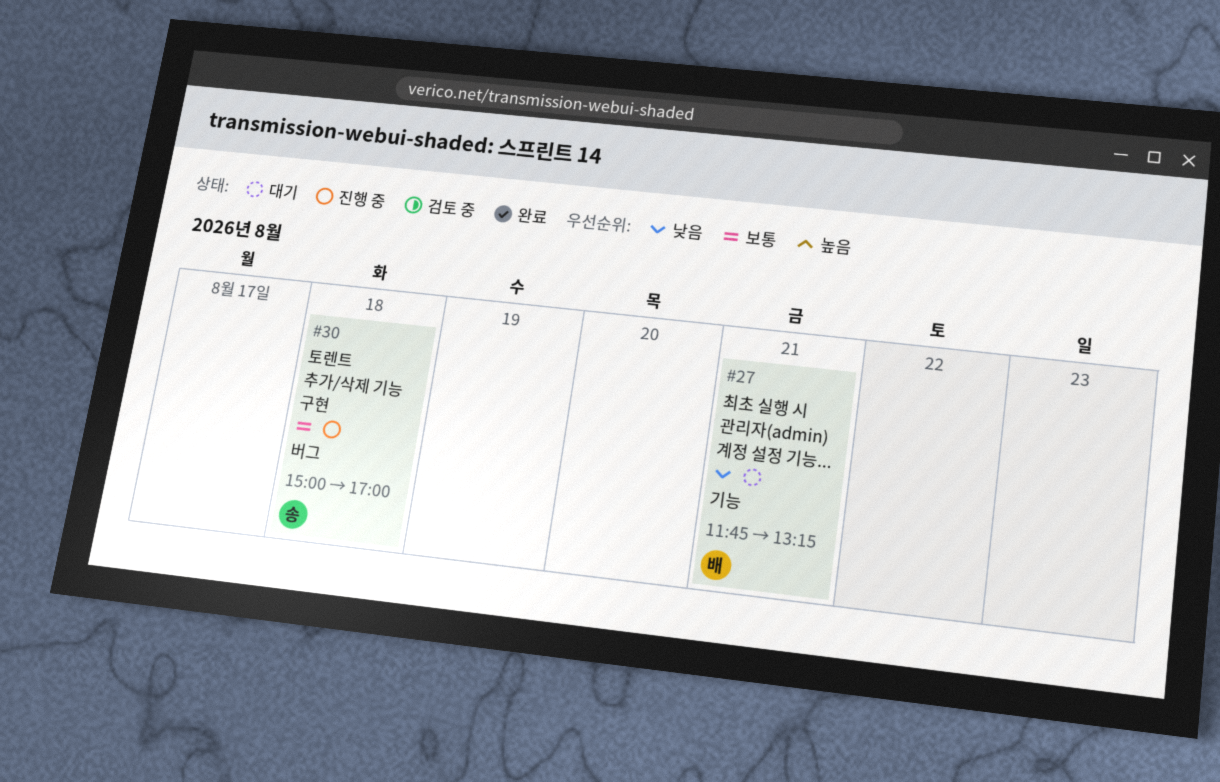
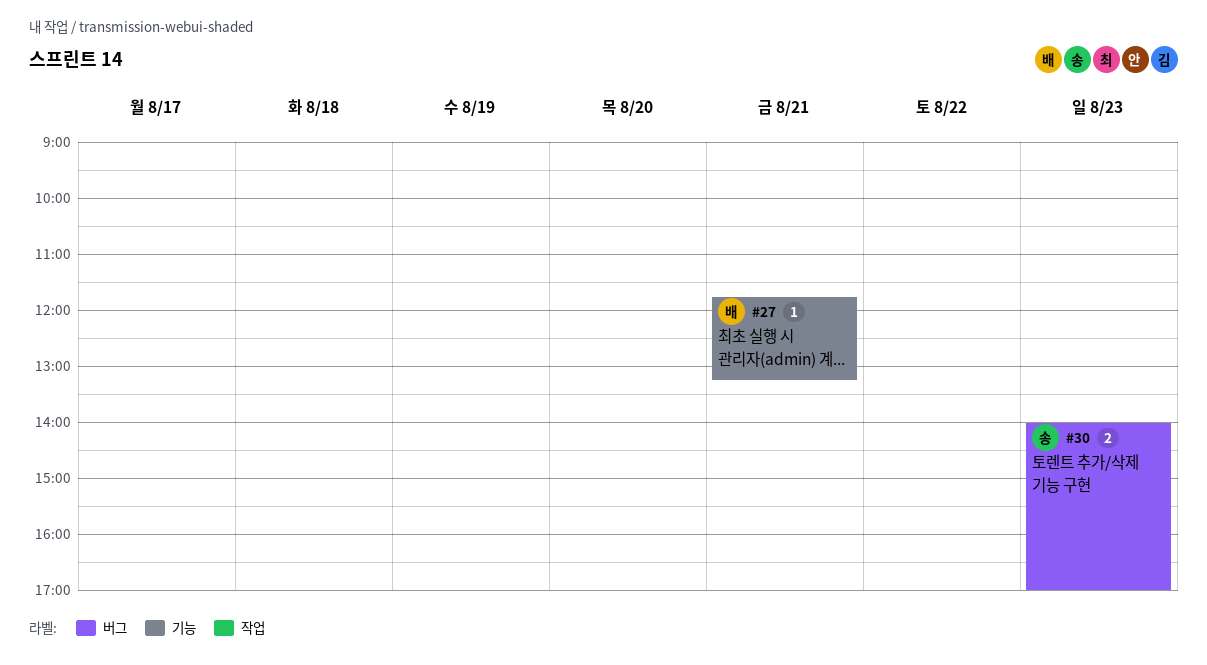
#30, day: Aug 18 -> Aug 23
#30, begins: 15:00 -> 14:00

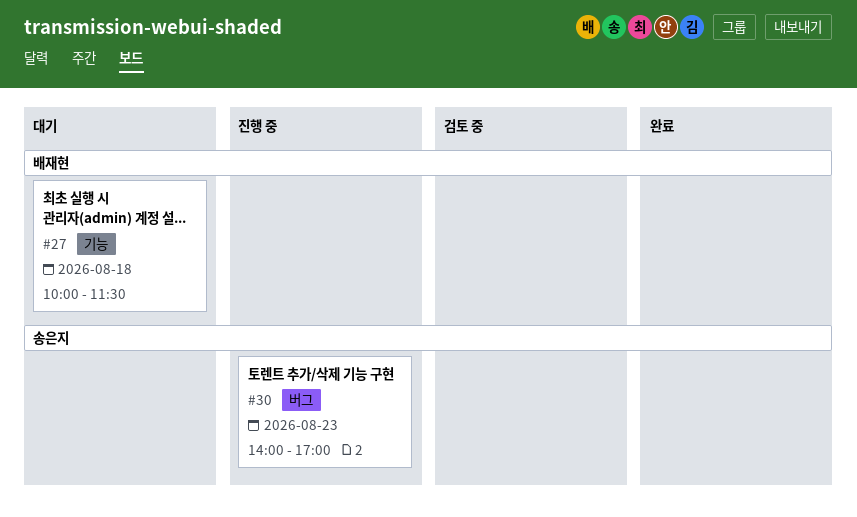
#27, day: Aug 21 -> Aug 18
#27, begins: 11:45 -> 10:00
#27, ends: 13:15 -> 11:30

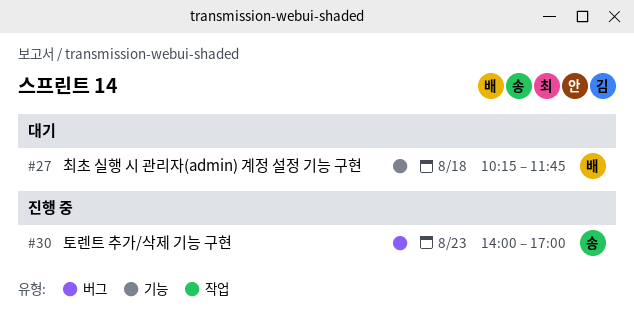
#27, begins: 10:00 -> 10:15
#27, ends: 11:30 -> 11:45

